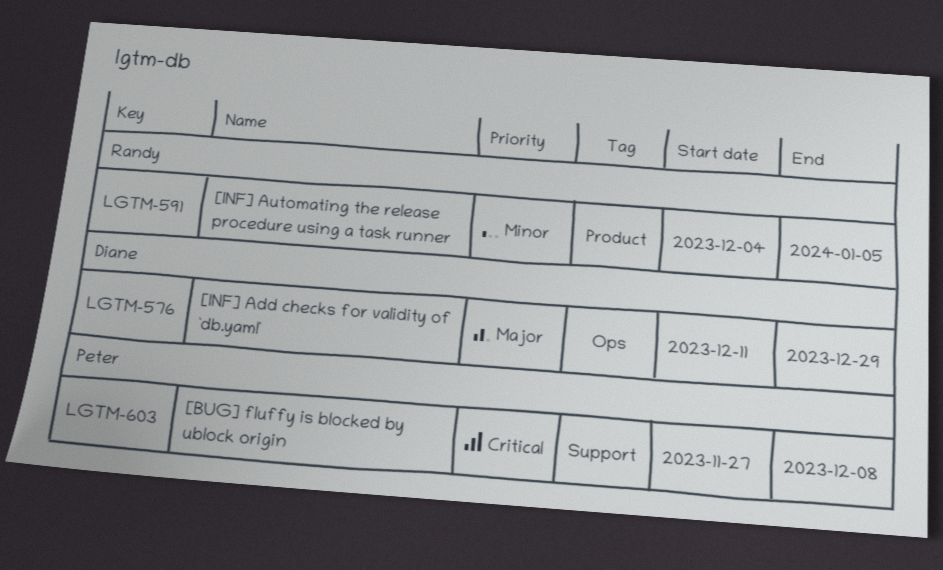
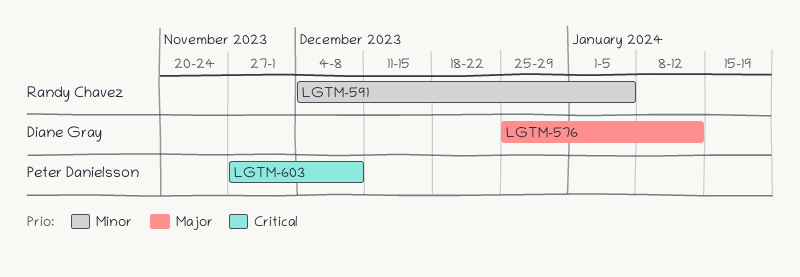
LGTM-576, start: Dec 11 -> Dec 25
LGTM-576, due: Dec 29 -> Jan 12

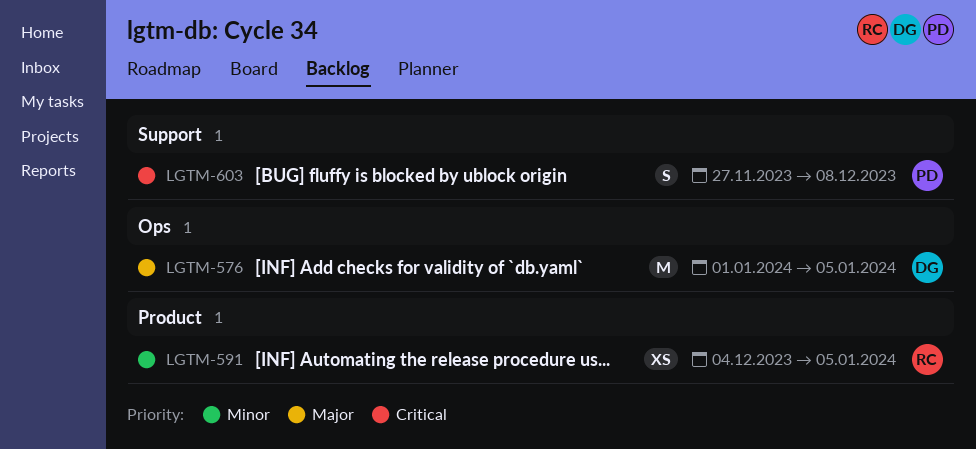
LGTM-576, start: Dec 25 -> Jan 1
LGTM-576, due: Jan 12 -> Jan 5

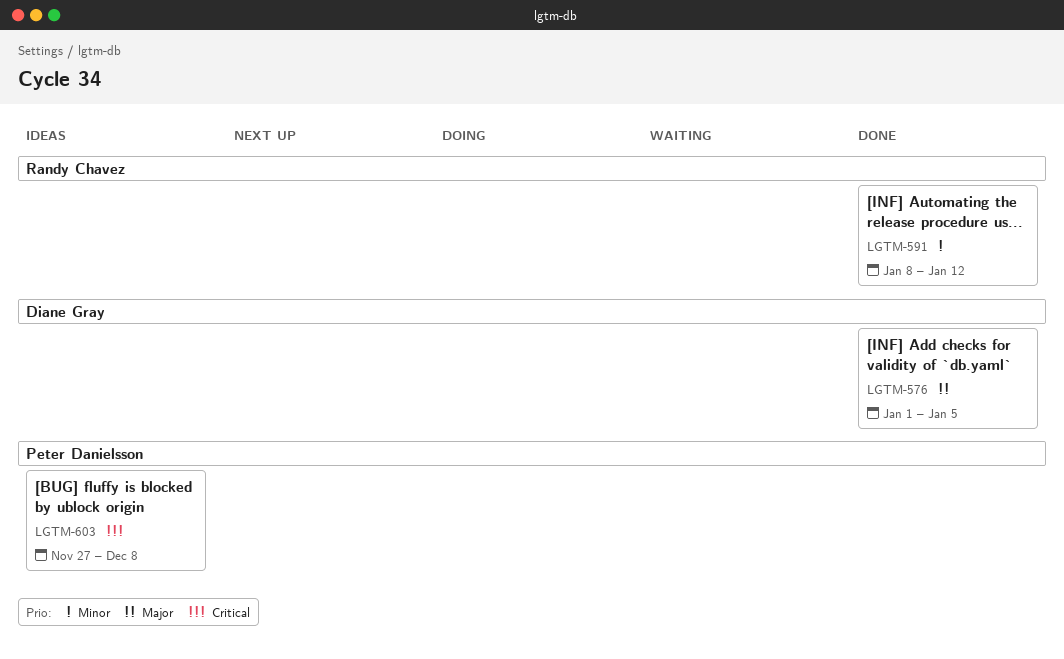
LGTM-591, start: Dec 4 -> Jan 8
LGTM-591, due: Jan 5 -> Jan 12

